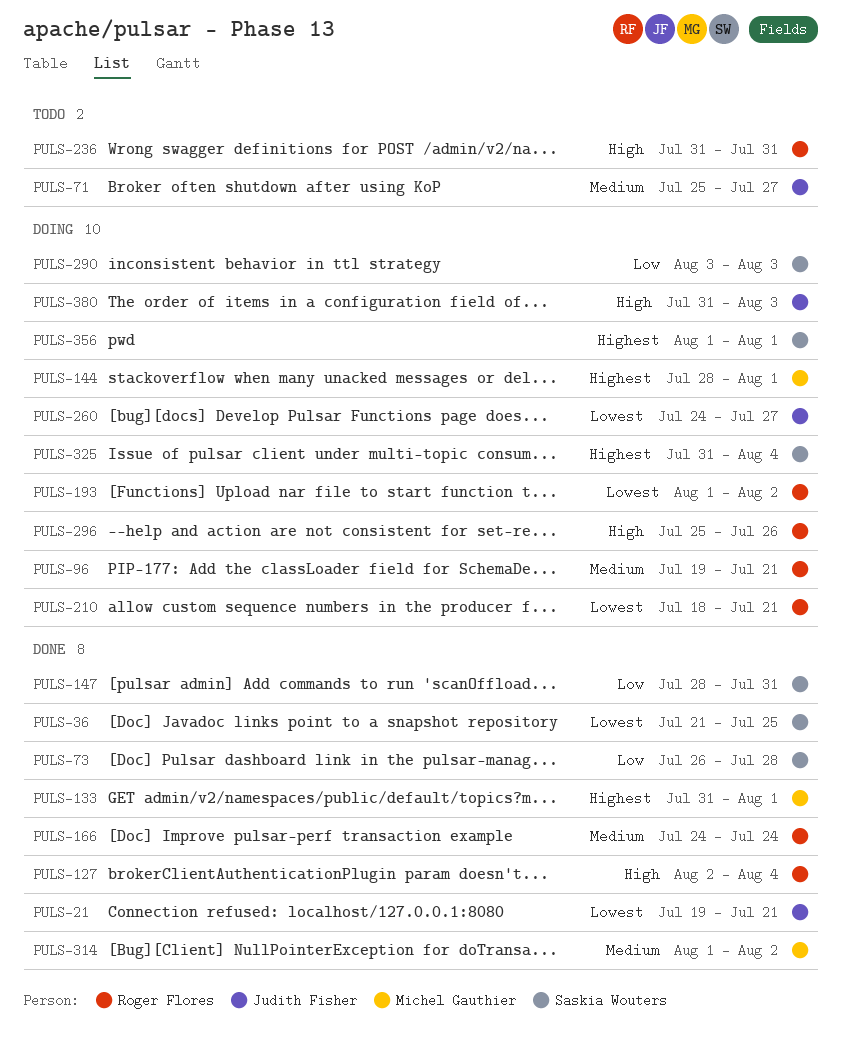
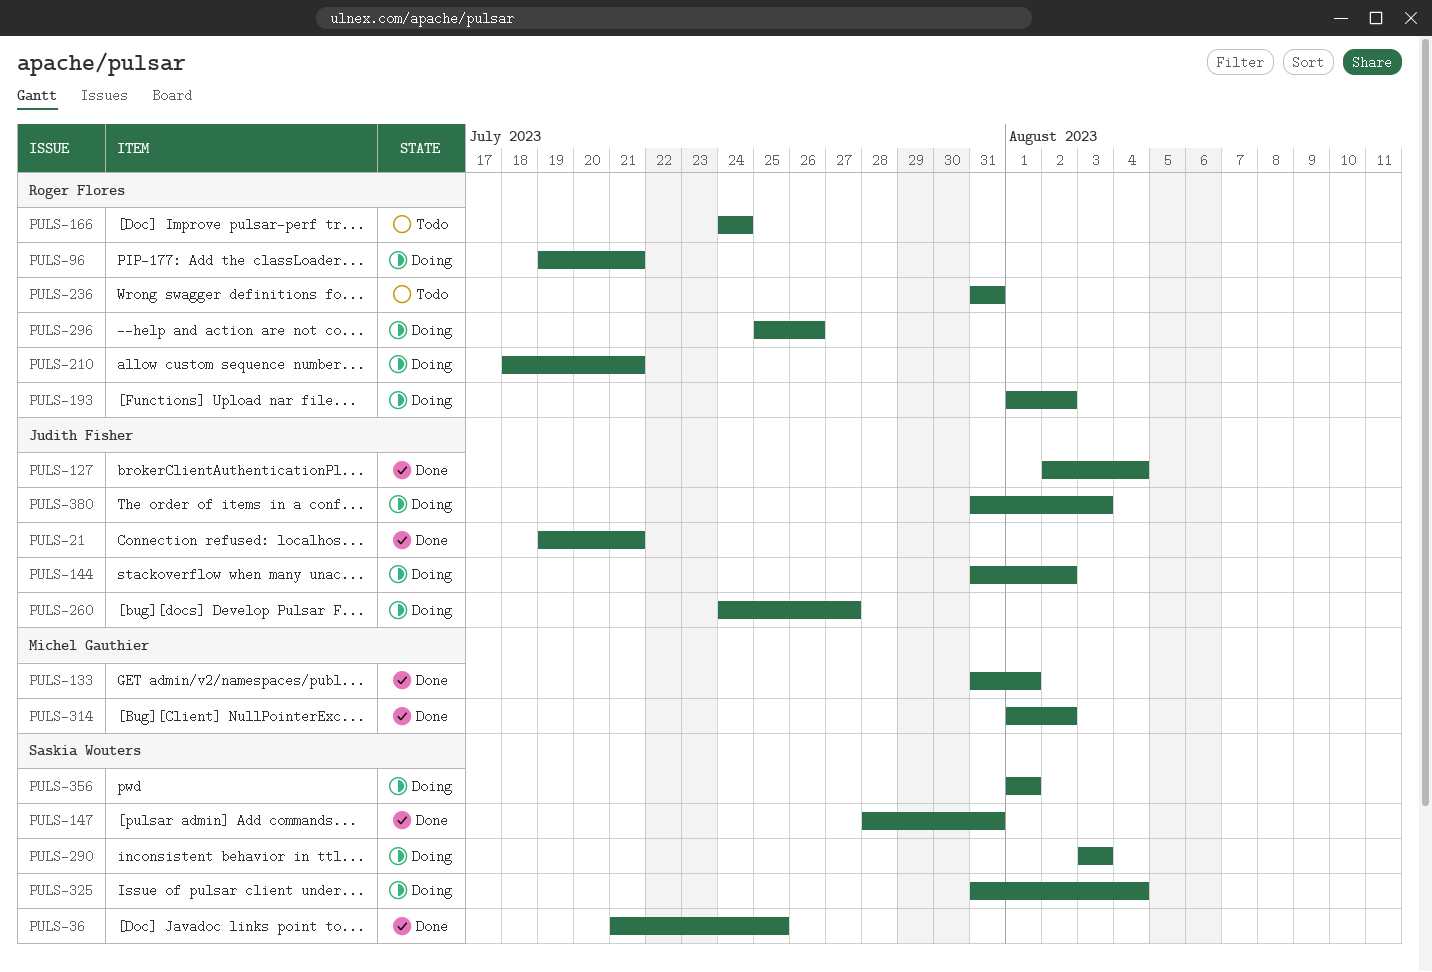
PULS-71: present -> none
PULS-73: present -> none
PULS-127, owner: Roger Flores -> Judith Fisher
PULS-144, owner: Michel Gauthier -> Judith Fisher
PULS-144, start: Jul 28 -> Jul 31
PULS-144, due: Aug 1 -> Aug 2
PULS-166, status: Done -> Todo

